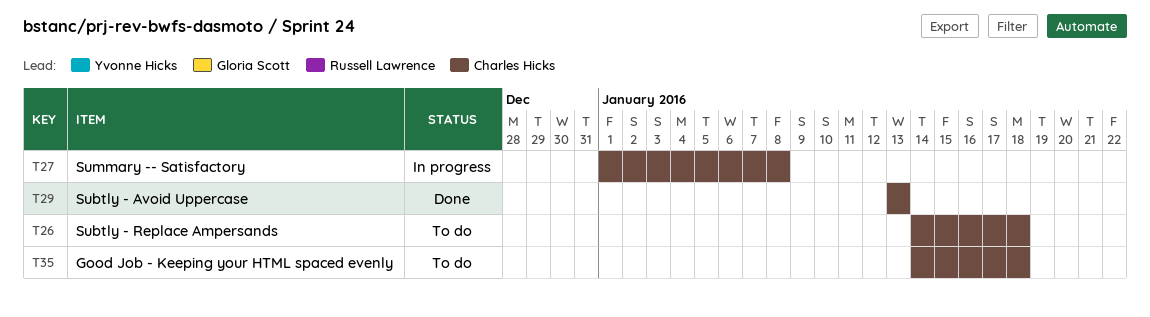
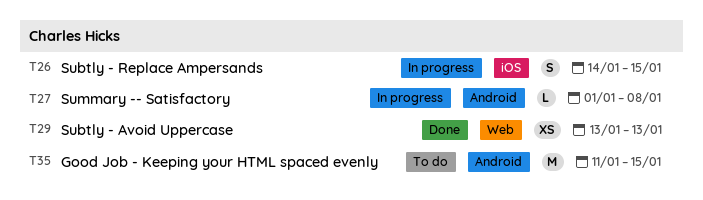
T26, status: To do -> In progress
T26, due: Jan 18 -> Jan 15
T35, start: Jan 14 -> Jan 11
T35, due: Jan 18 -> Jan 15

